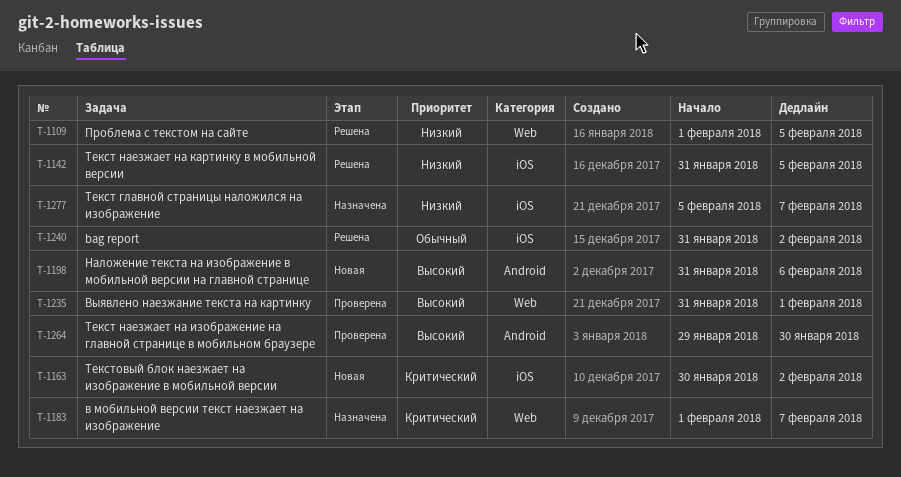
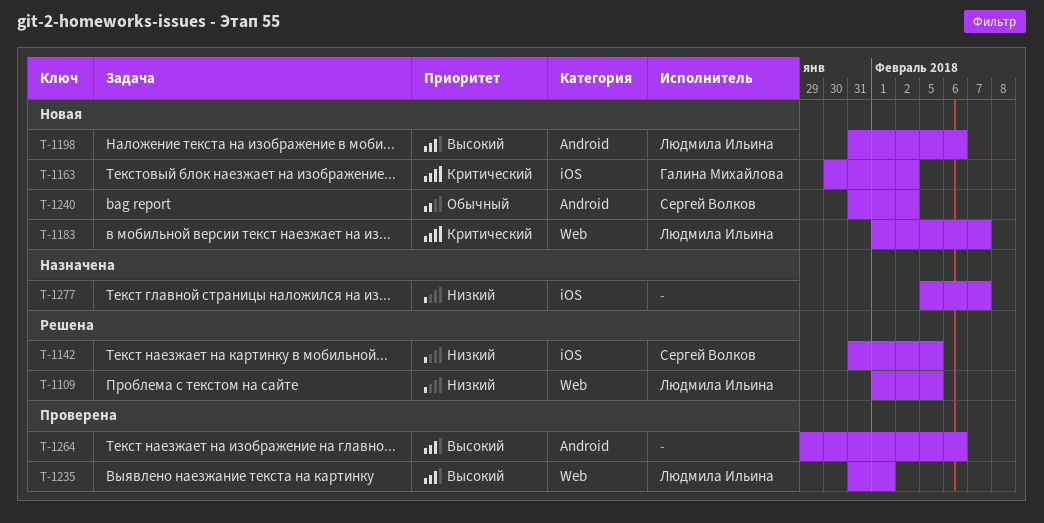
T-1183, status: Назначена -> Новая
T-1240, status: Решена -> Новая
T-1240, label: iOS -> Android
T-1264, due: Jan 30 -> Feb 6

